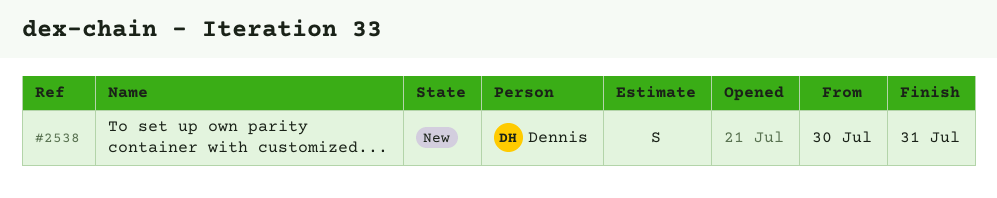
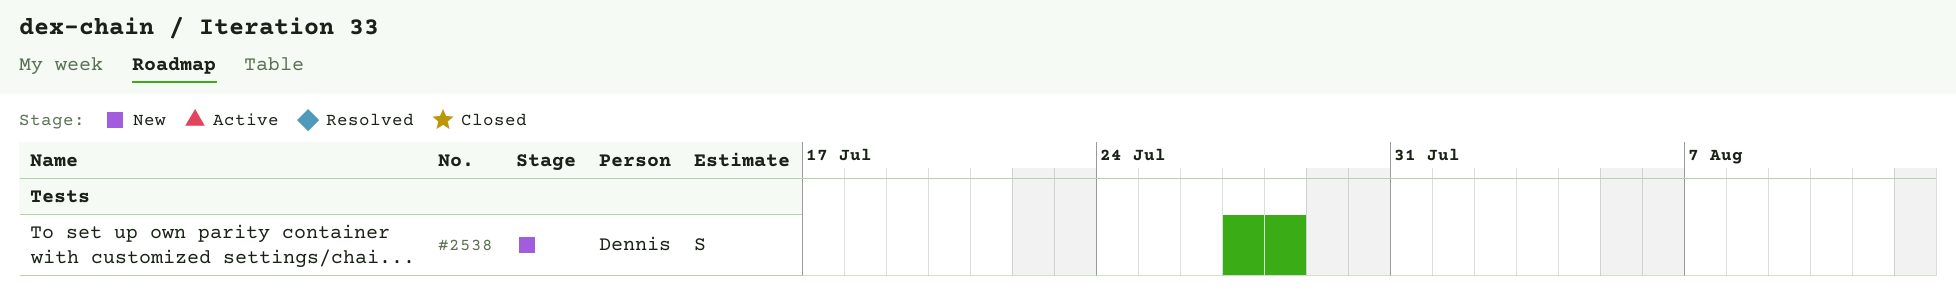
#2538, start: Jul 30 -> Jul 27
#2538, due: Jul 31 -> Jul 28

